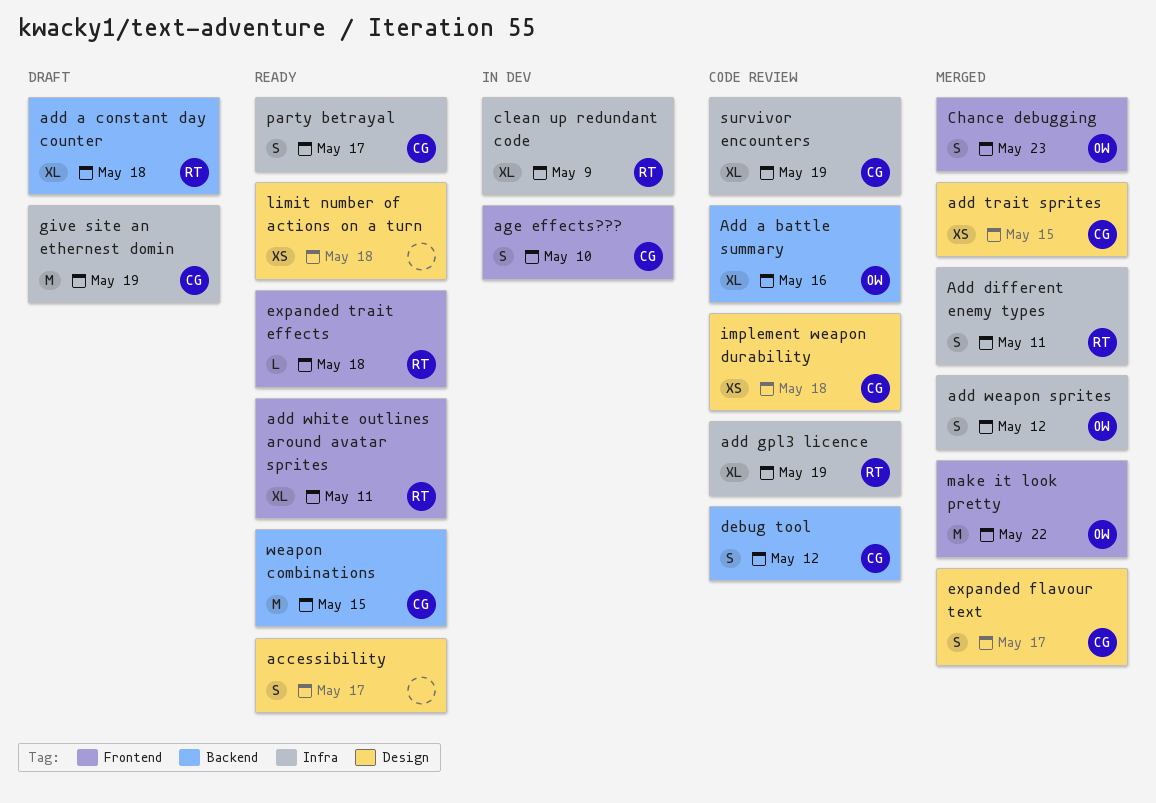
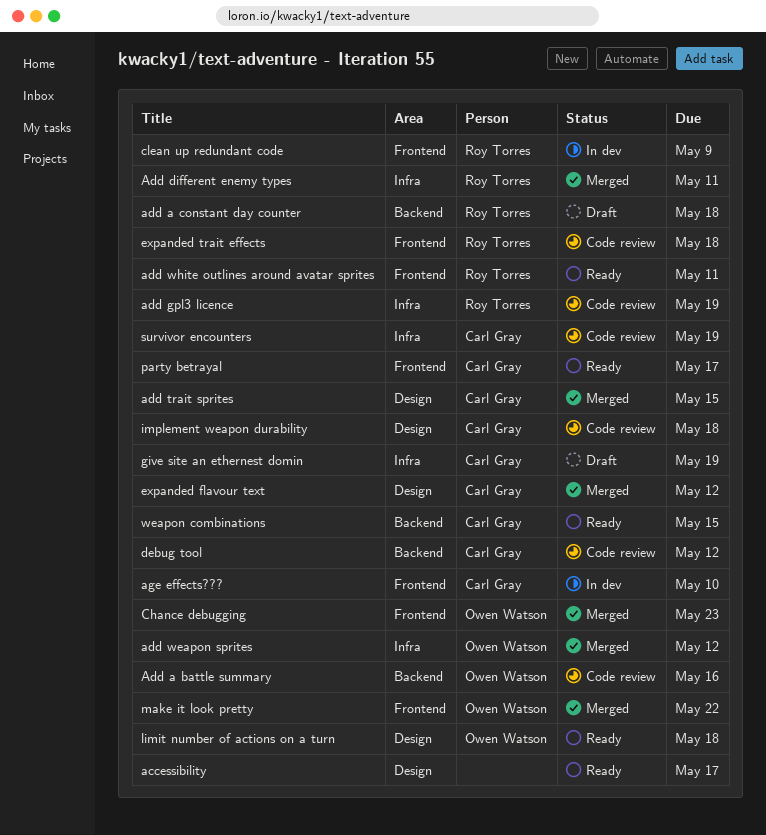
clean up redundant code, label: Infra -> Frontend
expanded flavour text, due: May 17 -> May 12
expanded trait effects, status: Ready -> Code review
limit number of actions on a turn, owner: none -> Owen Watson
party betrayal, label: Infra -> Frontend

